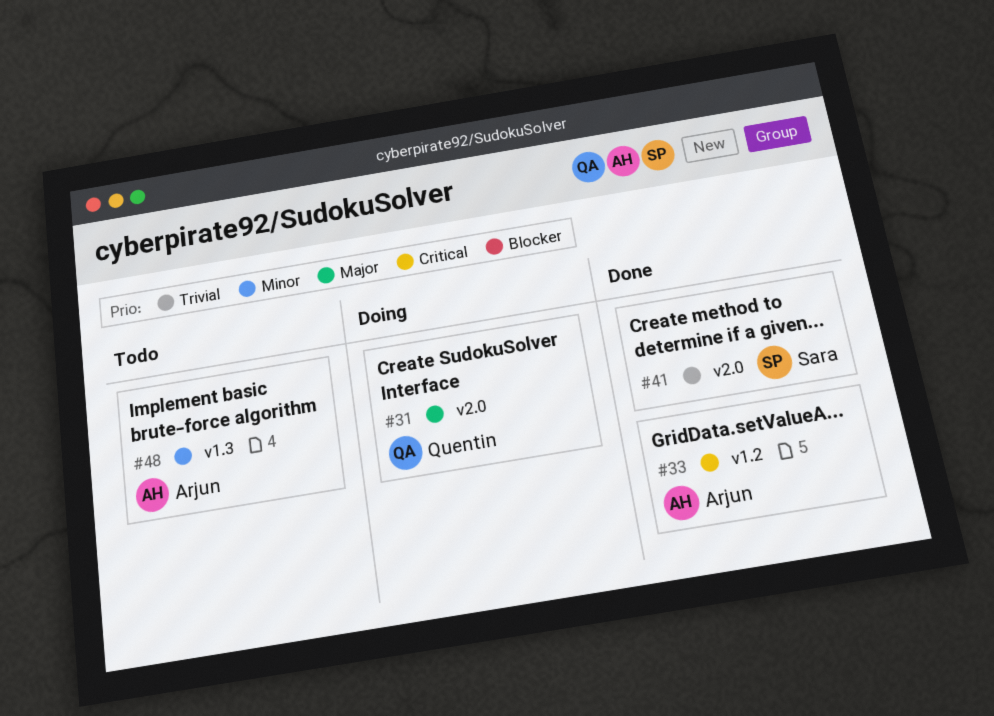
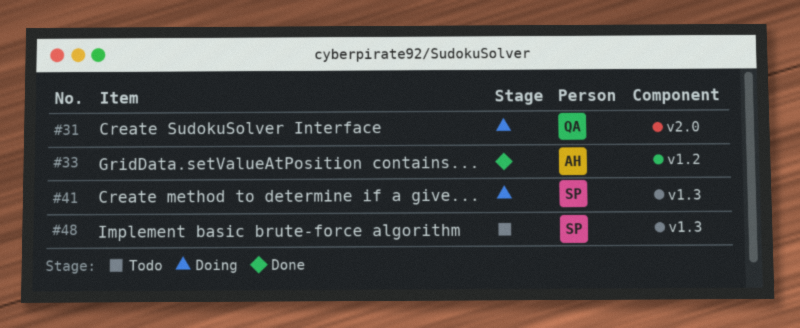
#41, status: Done -> Doing
#41, label: v2.0 -> v1.3
#48, owner: Arjun -> Sara

